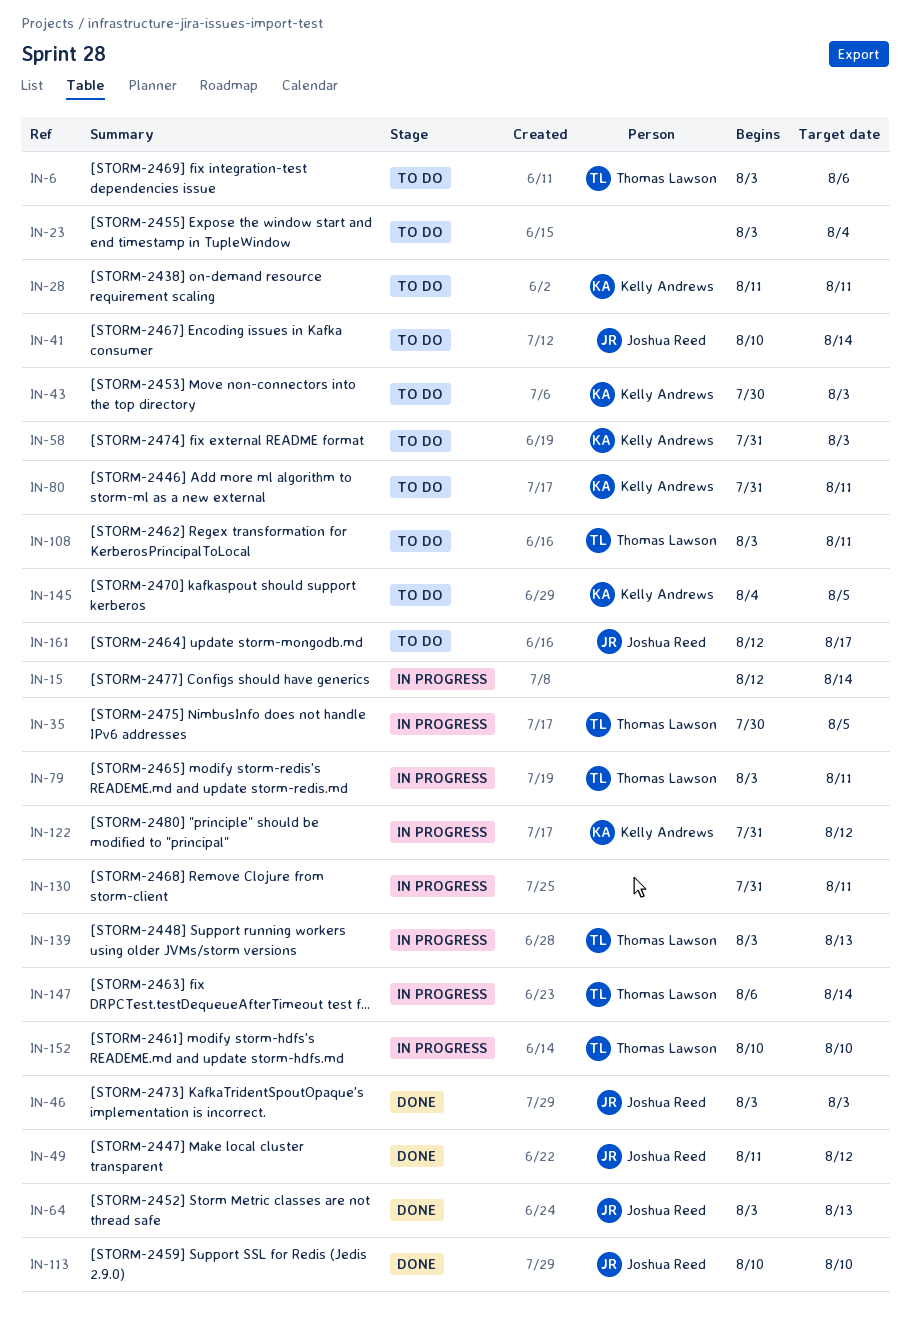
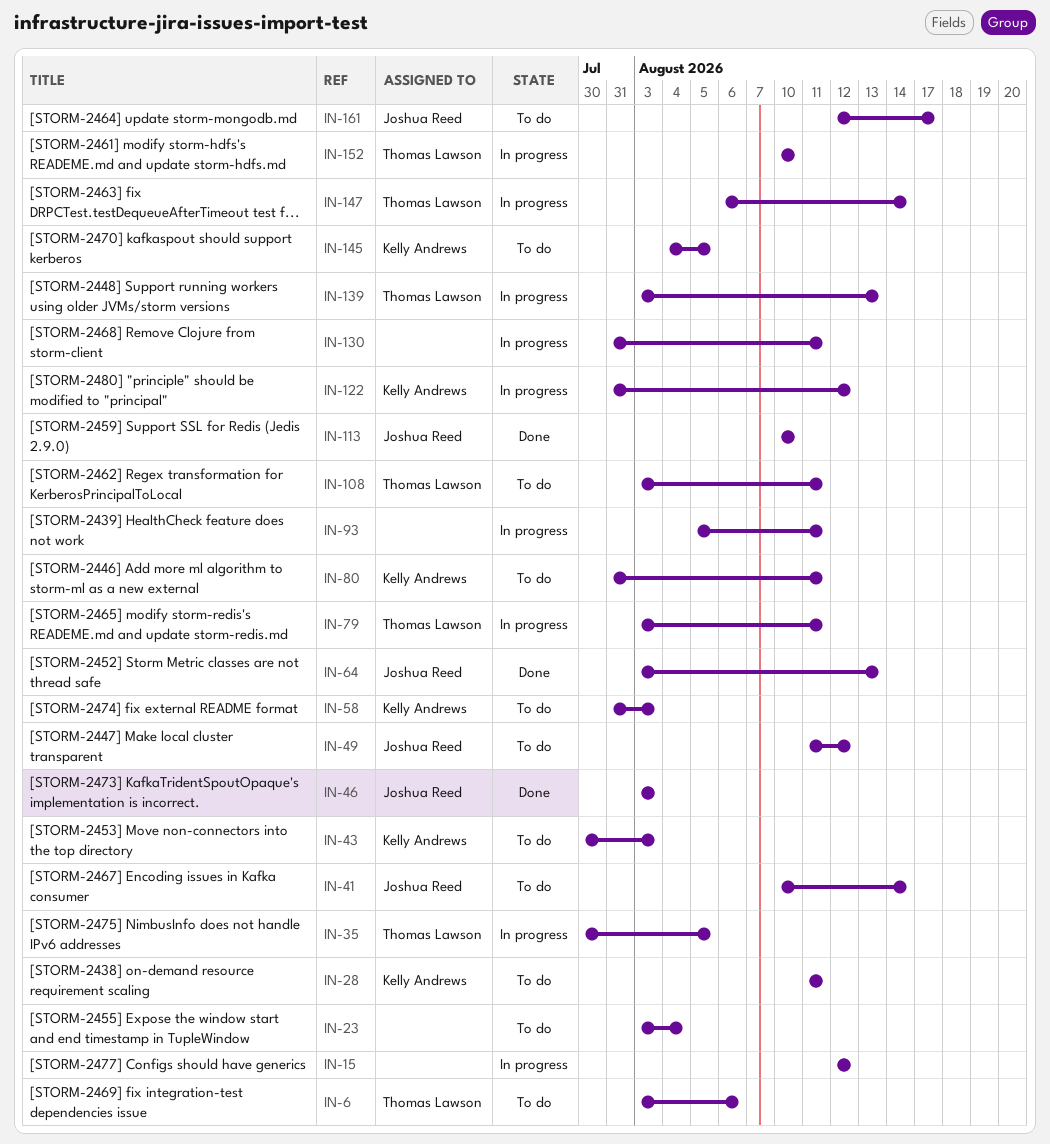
IN-15, due: Aug 14 -> Aug 12
IN-49, status: Done -> To do
IN-93: none -> present

